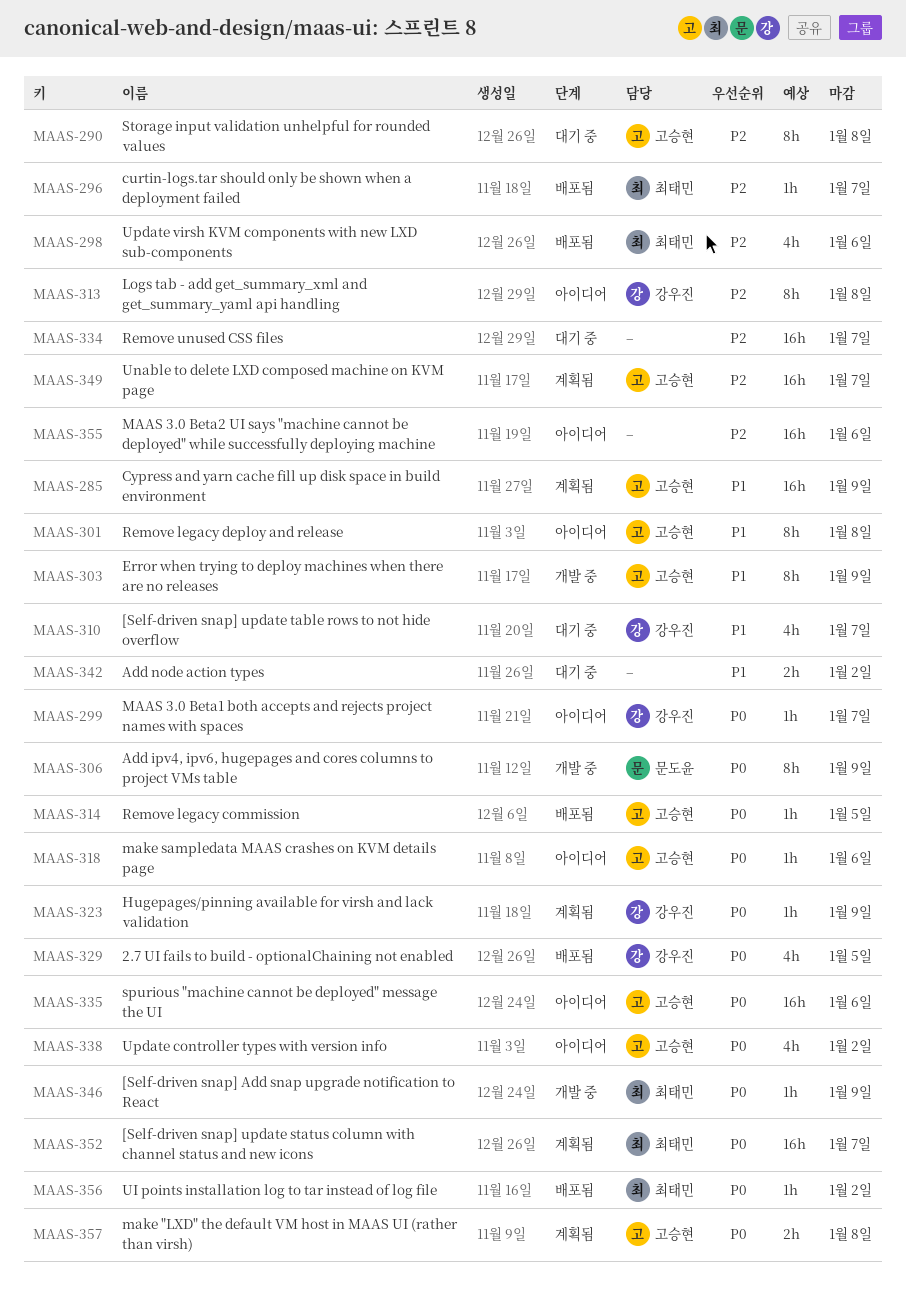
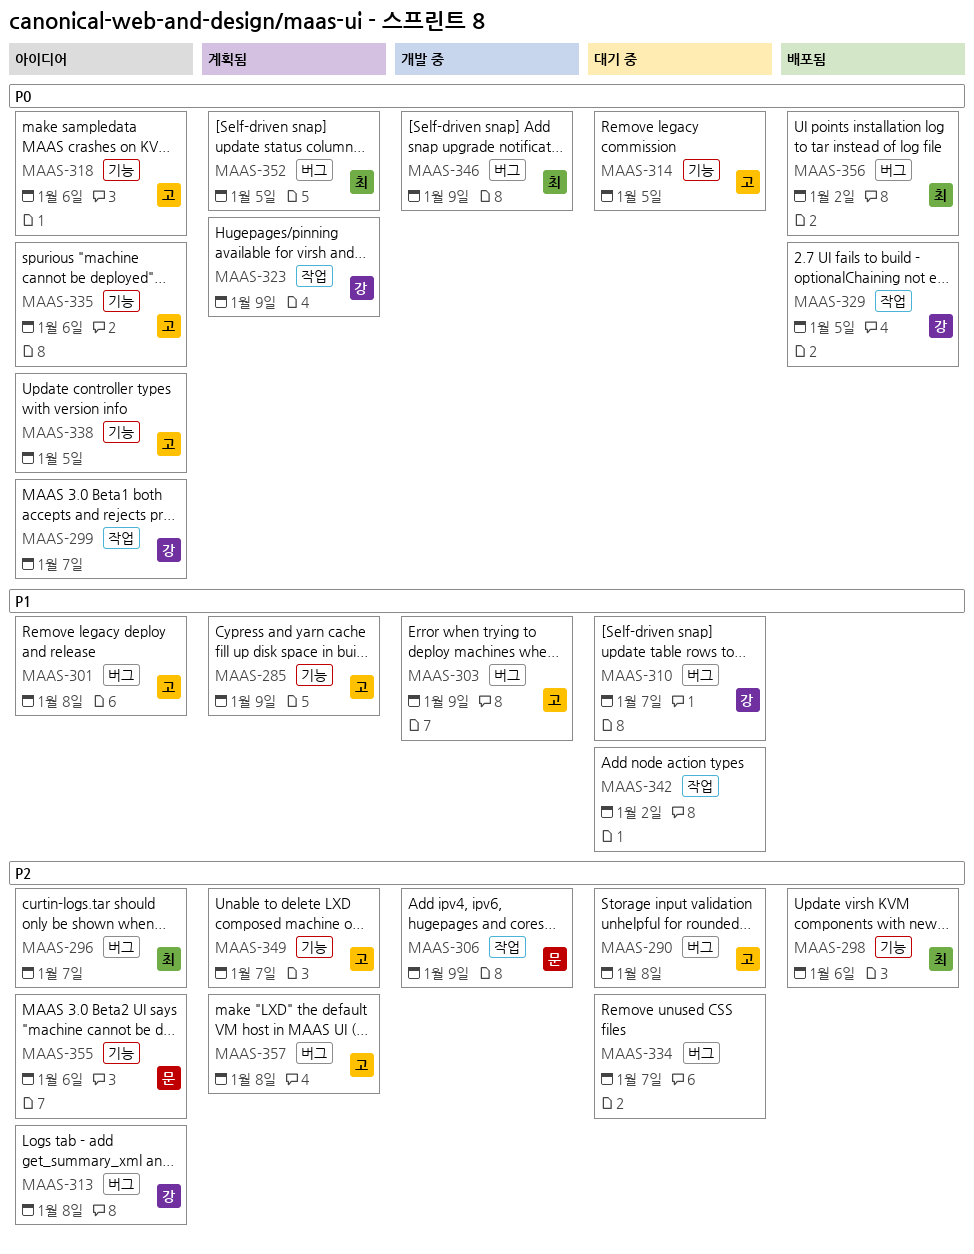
MAAS-296, status: 배포됨 -> 아이디어
MAAS-306, priority: P0 -> P2
MAAS-314, status: 배포됨 -> 대기 중
MAAS-338, due: Jan 2 -> Jan 5
MAAS-352, due: Jan 7 -> Jan 5
MAAS-355, owner: none -> 문도윤
MAAS-357, priority: P0 -> P2

